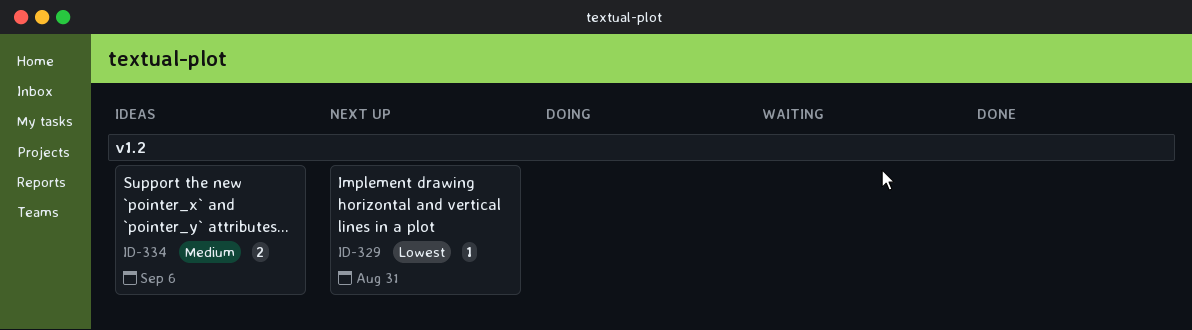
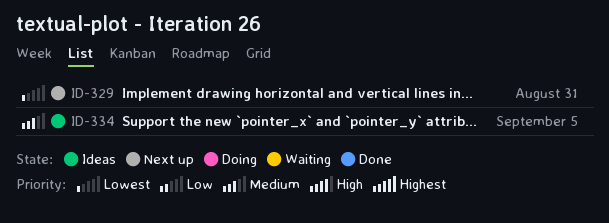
ID-334, due: Sep 6 -> Sep 5

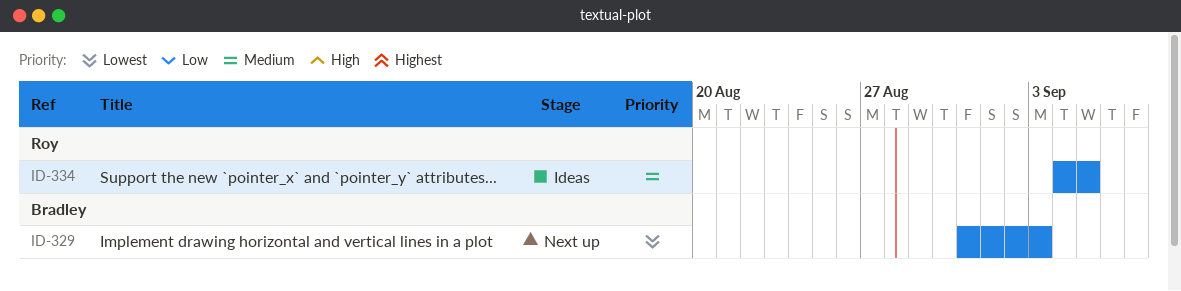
ID-329, due: Aug 31 -> Sep 3

